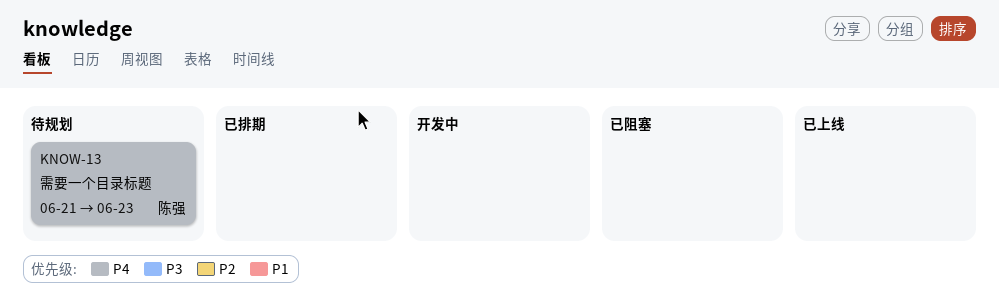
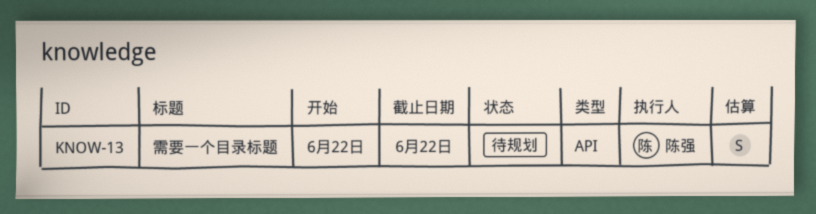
KNOW-13, start: Jun 21 -> Jun 22
KNOW-13, due: Jun 23 -> Jun 22

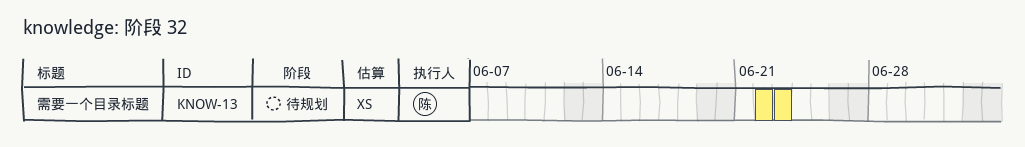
KNOW-13, estimate: S -> XS
KNOW-13, due: Jun 22 -> Jun 23

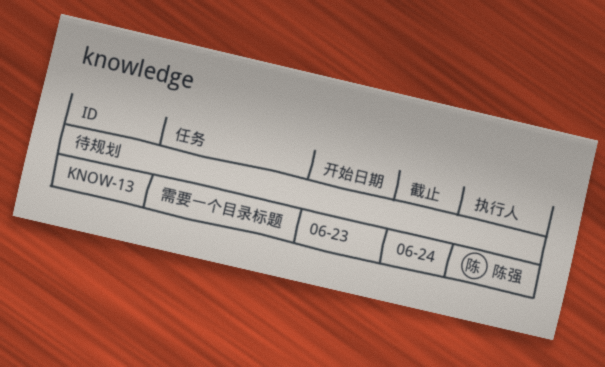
KNOW-13, start: Jun 22 -> Jun 23
KNOW-13, due: Jun 23 -> Jun 24

